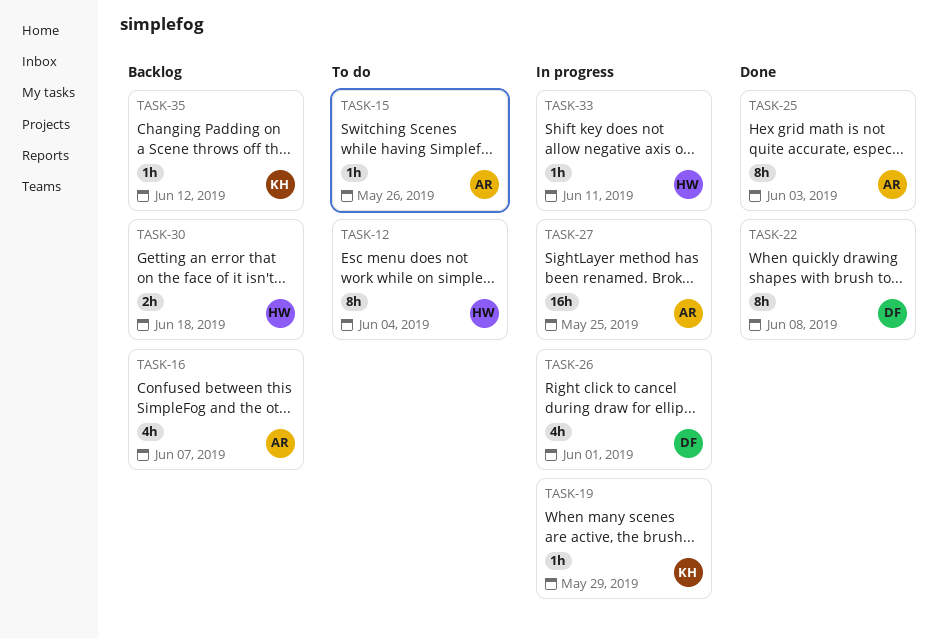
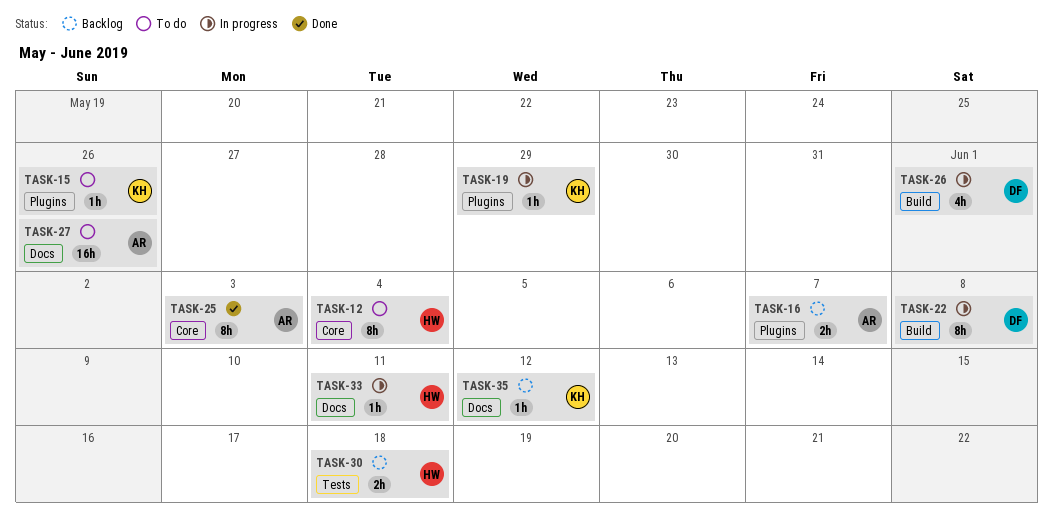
TASK-15, owner: AR -> KH
TASK-16, estimate: 4h -> 2h
TASK-22, status: Done -> In progress
TASK-27, status: In progress -> To do
TASK-27, due: May 25 -> May 26

